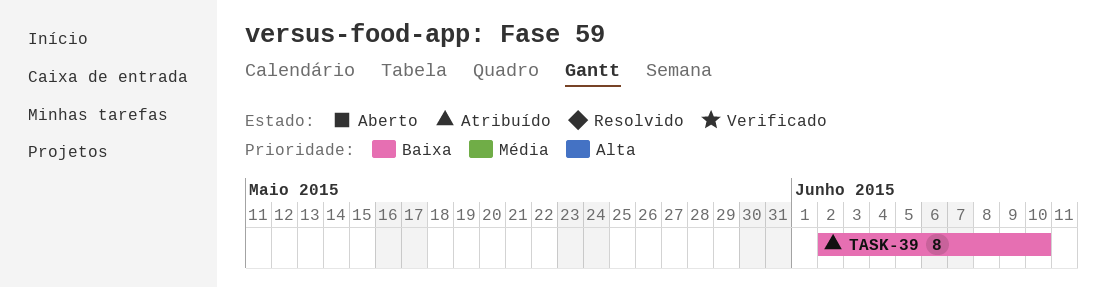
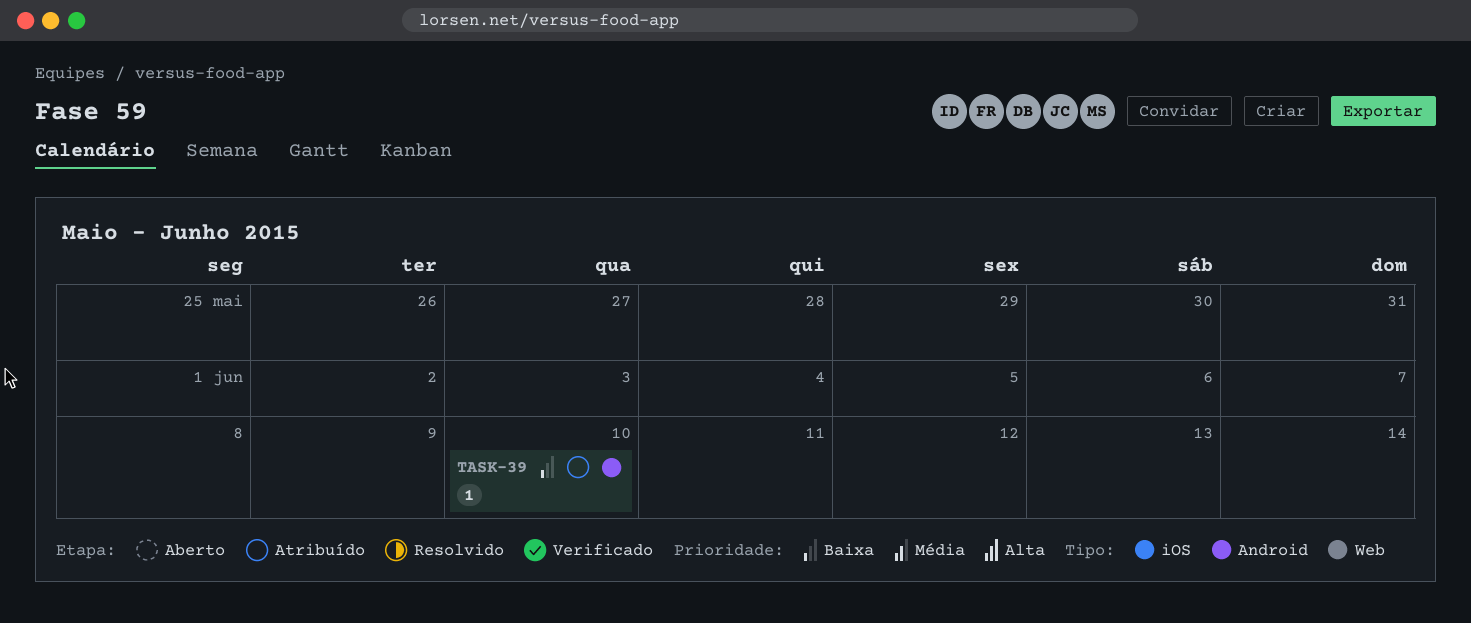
TASK-39, estimate: 8 -> 1

